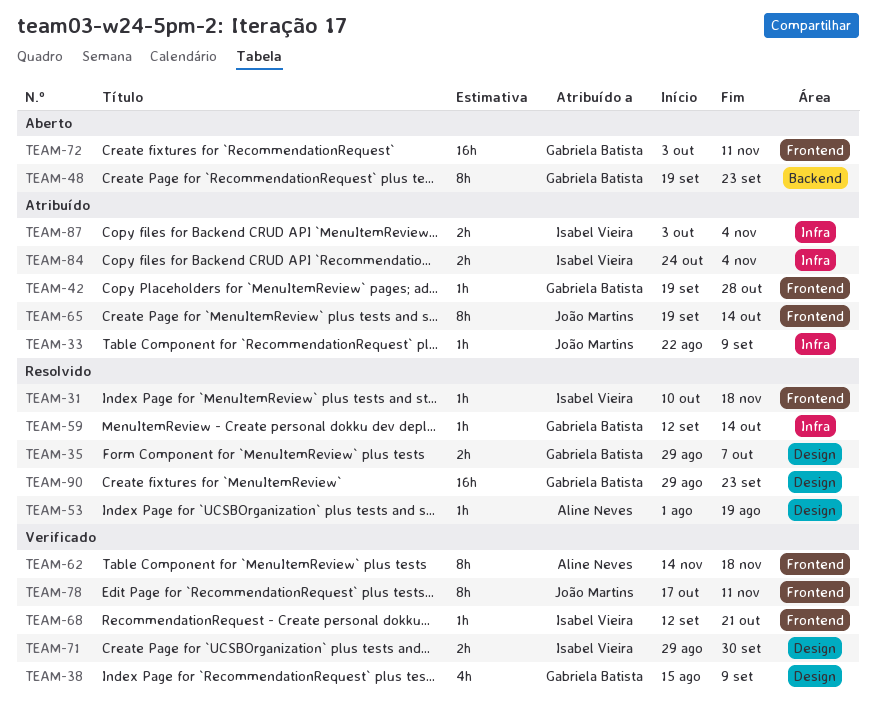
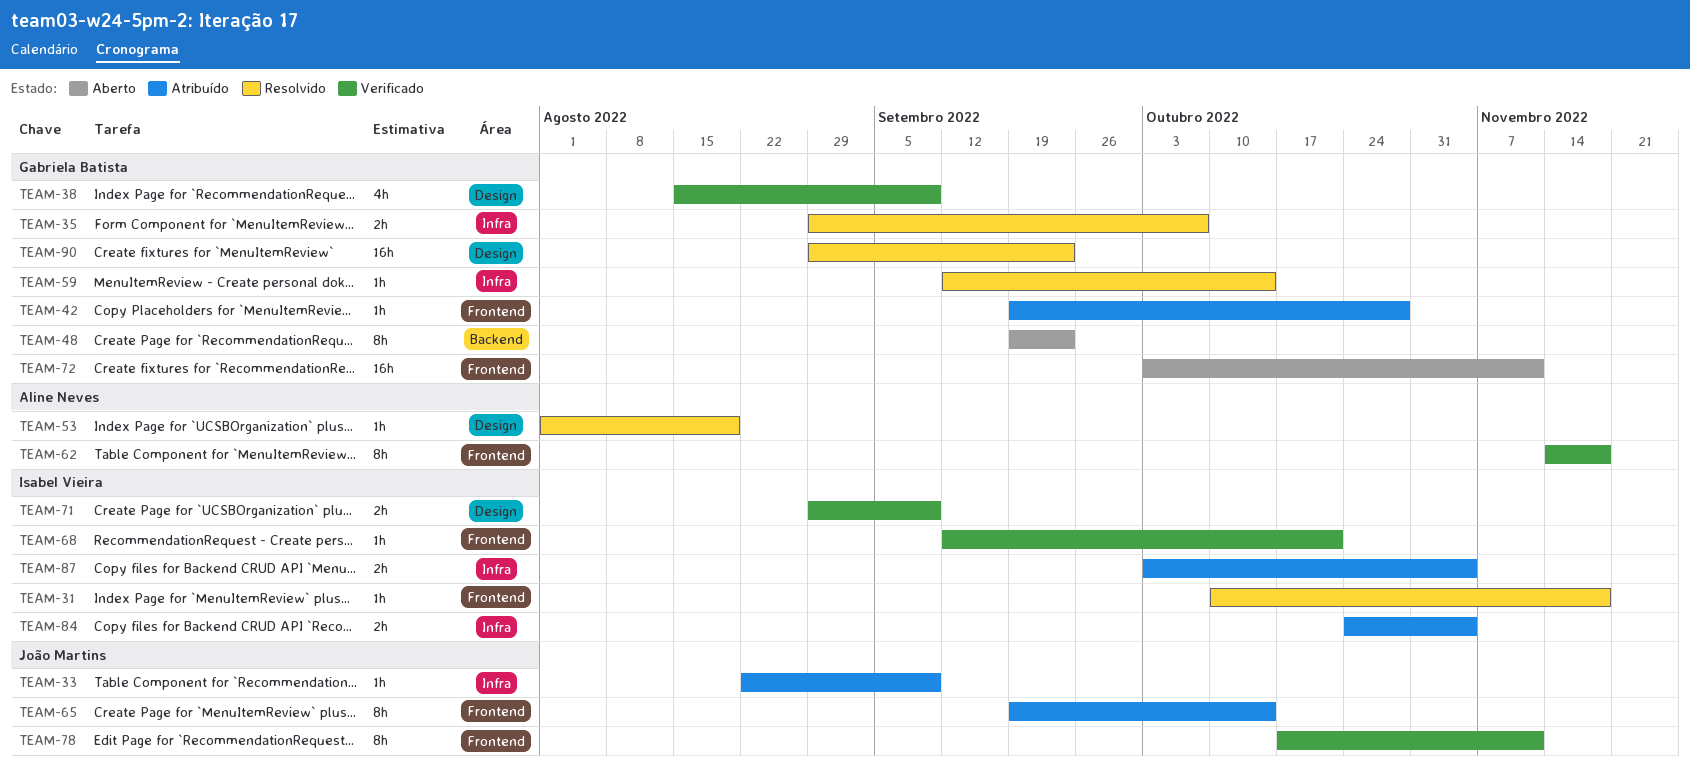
TEAM-35, label: Design -> Infra
TEAM-71, due: Sep 30 -> Sep 9

